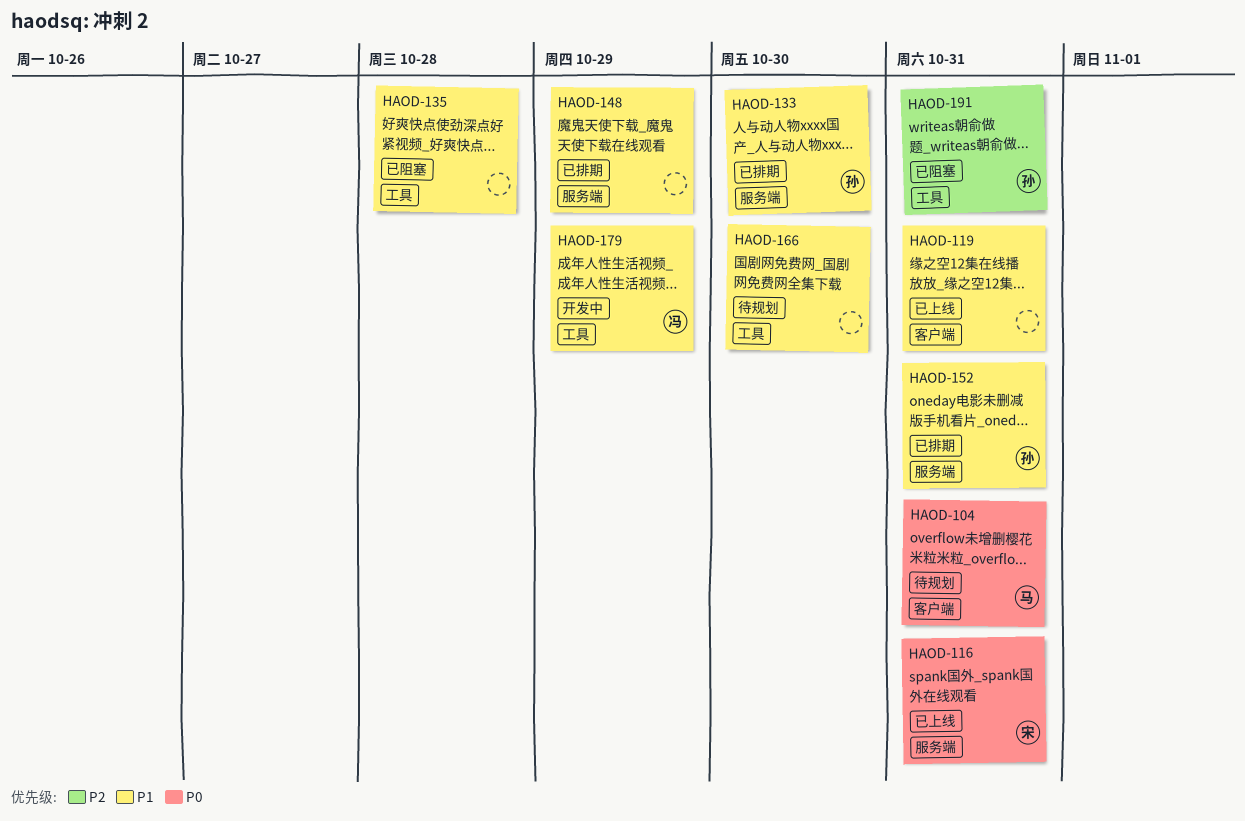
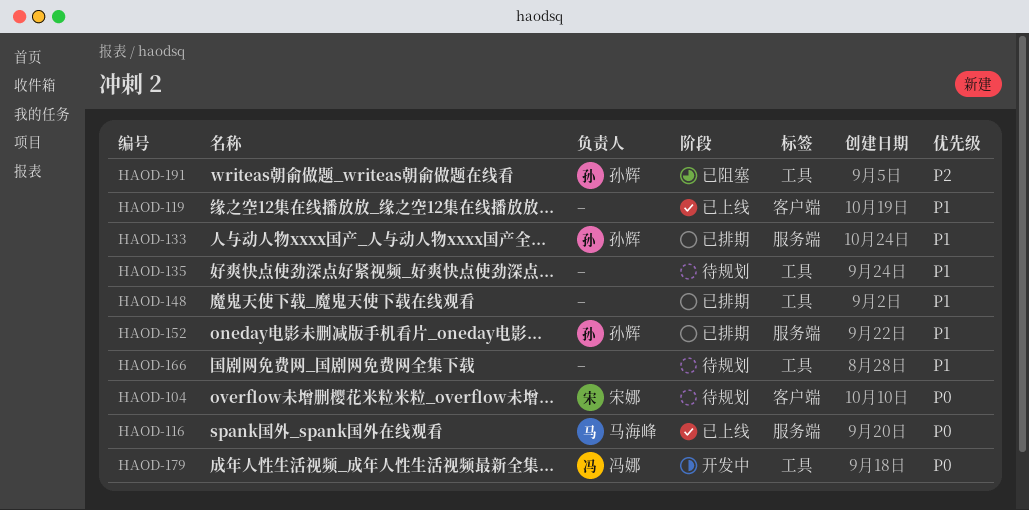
HAOD-104, owner: 马海峰 -> 宋娜
HAOD-116, owner: 宋娜 -> 马海峰
HAOD-135, status: 已阻塞 -> 待规划
HAOD-148, label: 服务端 -> 工具
HAOD-179, priority: P1 -> P0

